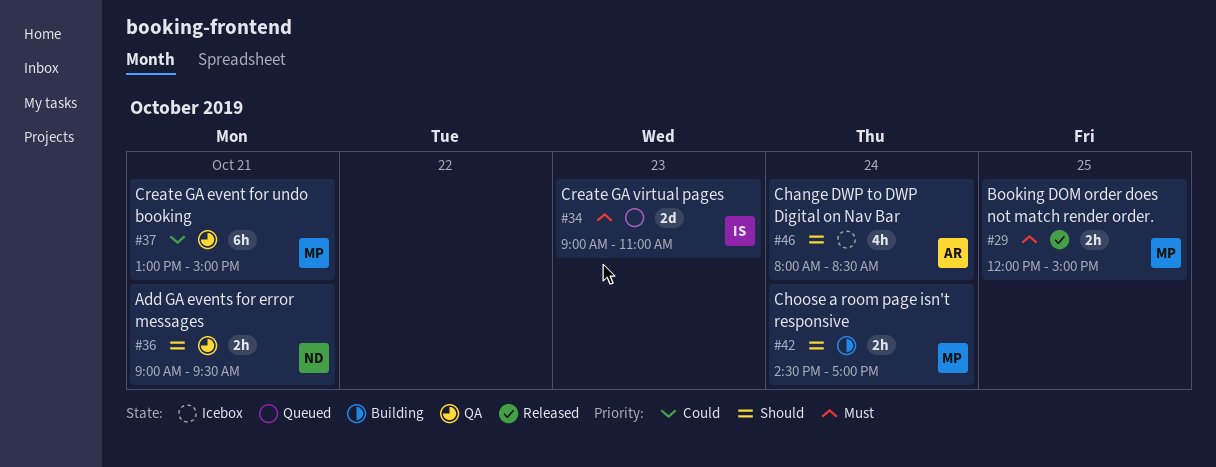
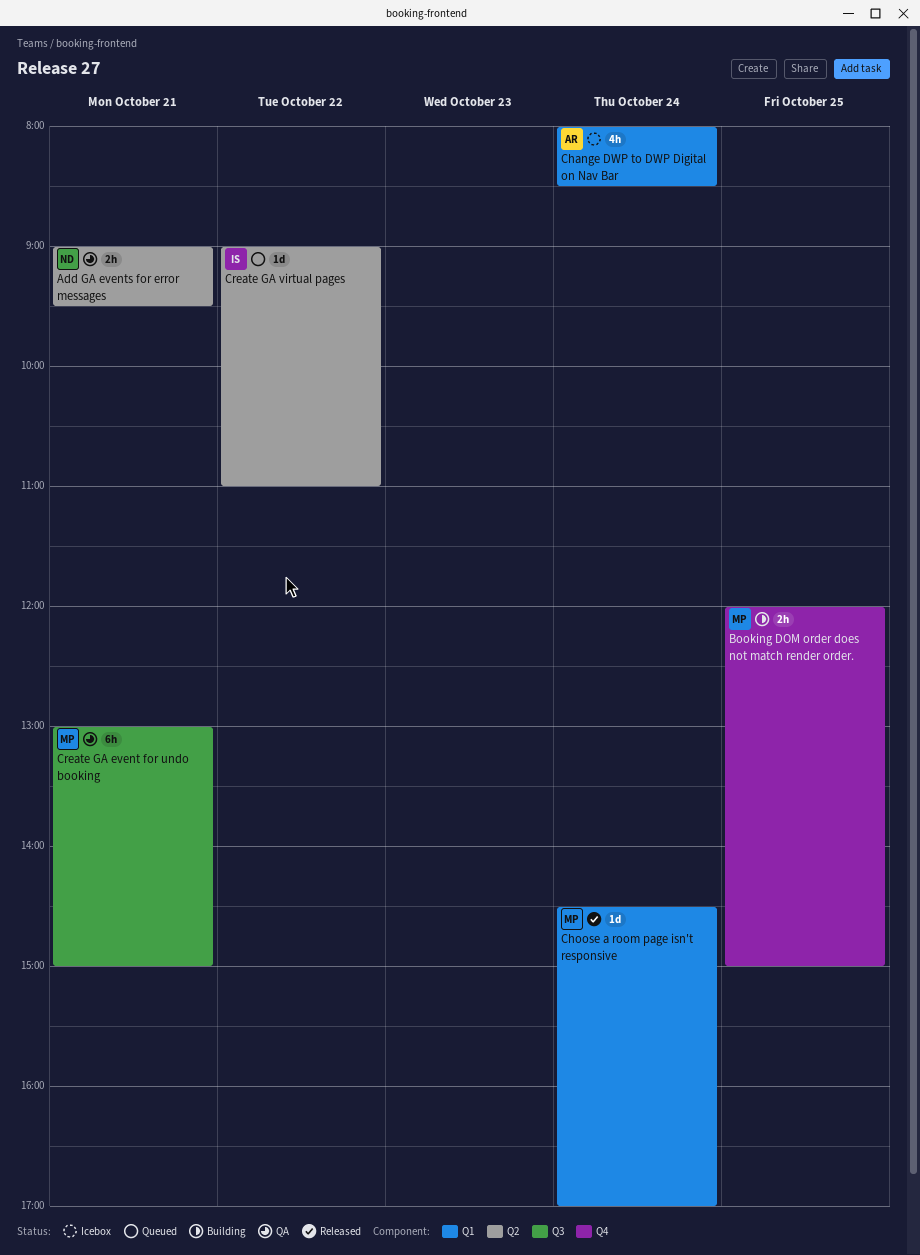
Booking DOM order does not match render order., status: Released -> Building
Choose a room page isn't responsive, status: Building -> Released
Choose a room page isn't responsive, estimate: 2h -> 1d
Create GA virtual pages, estimate: 2d -> 1d
Create GA virtual pages, day: Oct 23 -> Oct 22

